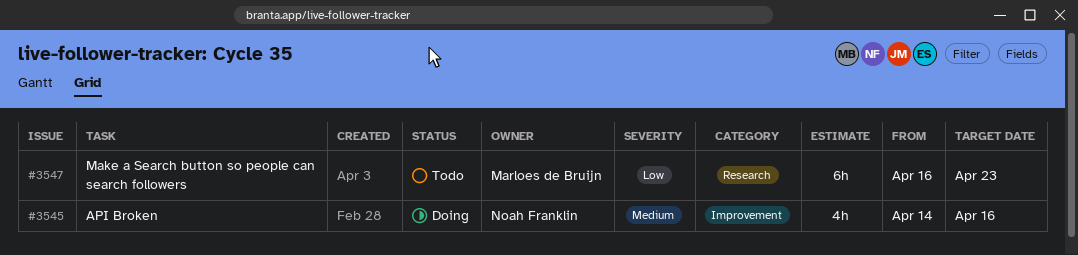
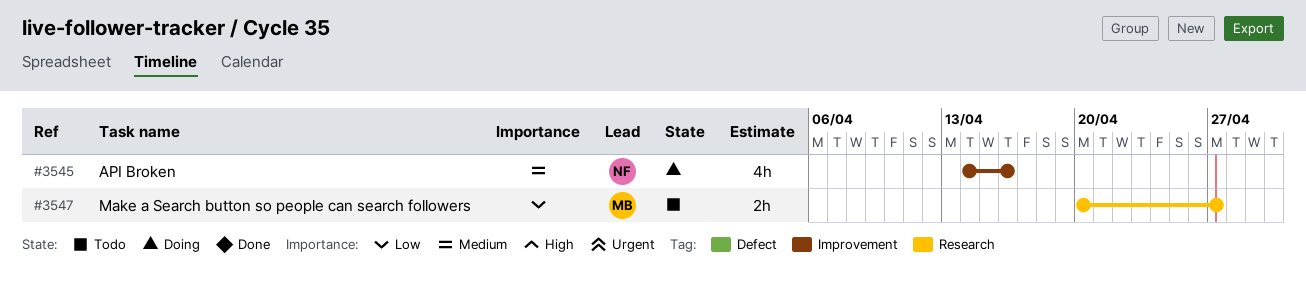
#3547, estimate: 6h -> 2h
#3547, start: Apr 16 -> Apr 20
#3547, due: Apr 23 -> Apr 27

